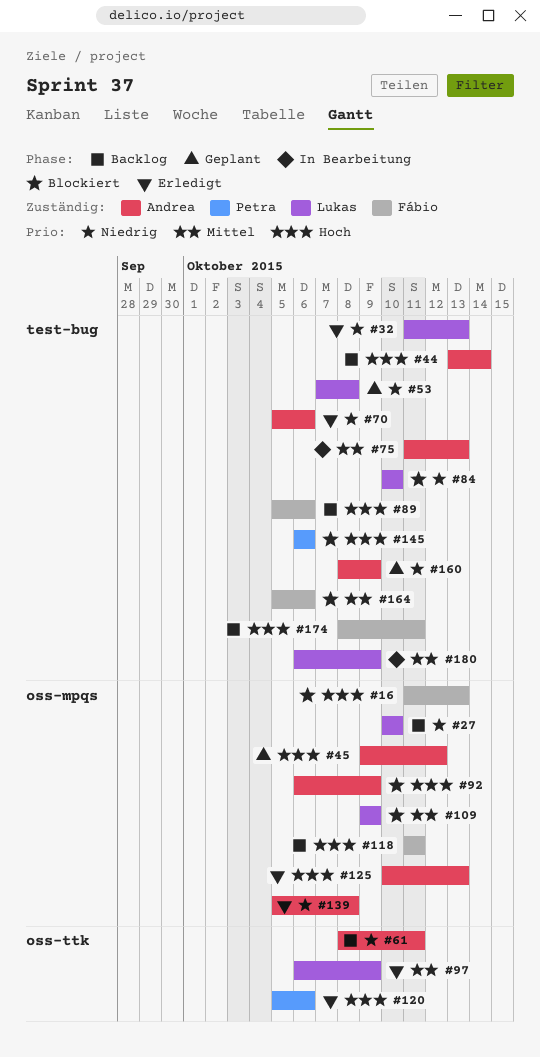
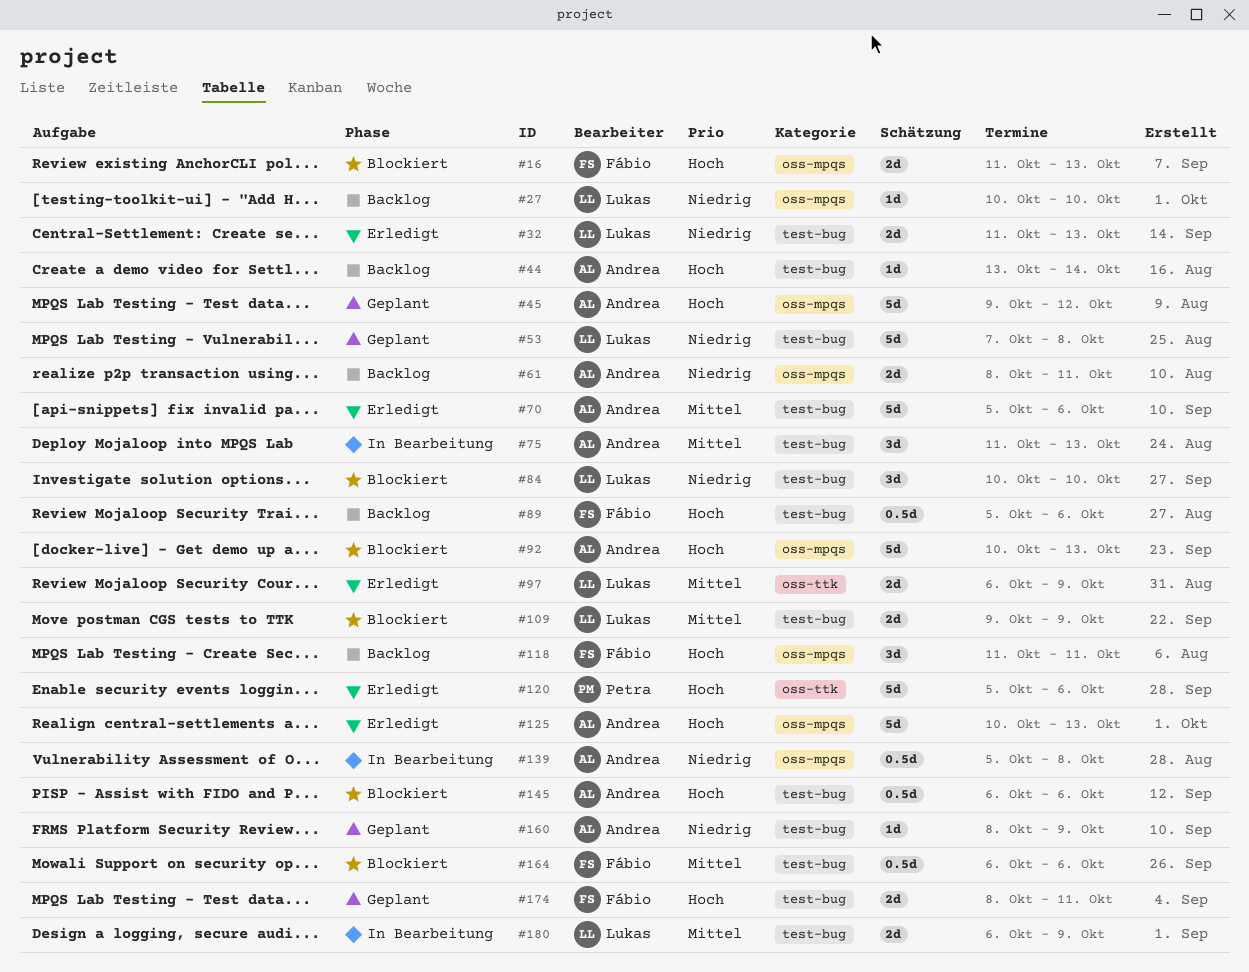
#61, label: oss-ttk -> oss-mpqs
#70, priority: Niedrig -> Mittel
#92, start: Oct 6 -> Oct 10
#92, due: Oct 9 -> Oct 13
#109, label: oss-mpqs -> test-bug
#139, status: Erledigt -> In Bearbeitung
#145, owner: Petra -> Andrea
#164, start: Oct 5 -> Oct 6
#174, status: Backlog -> Geplant

